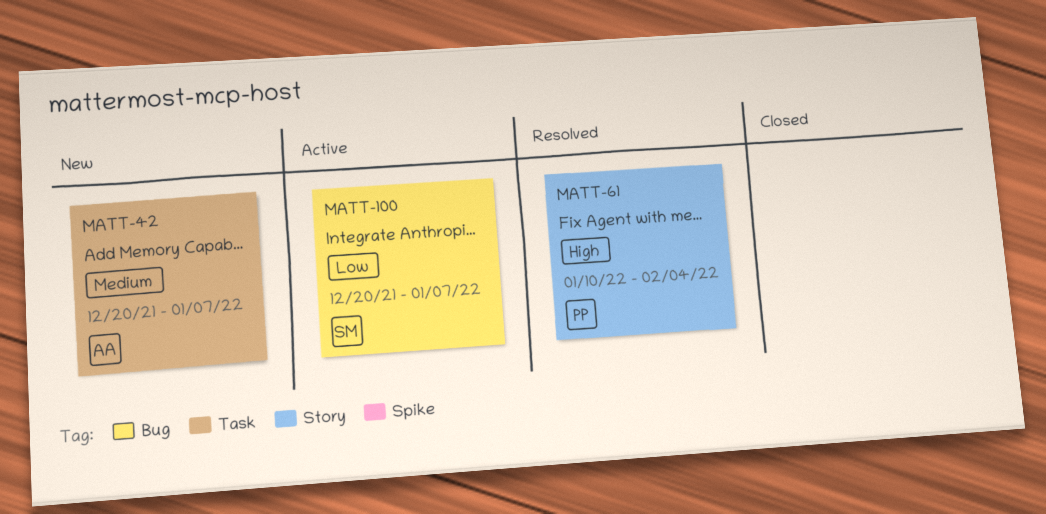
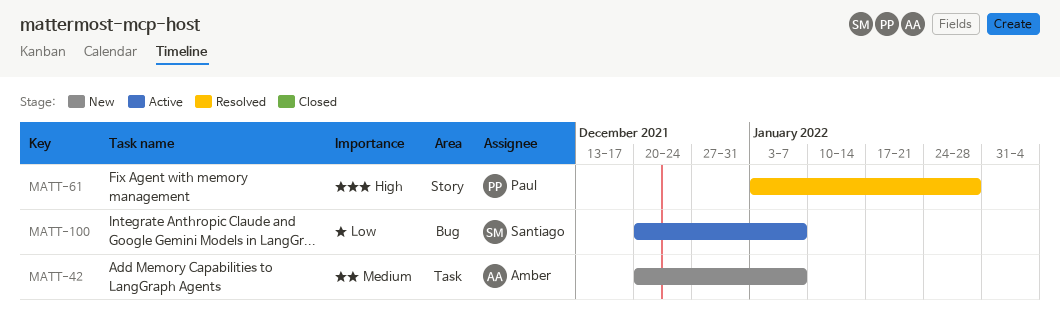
MATT-61, start: Jan 10 -> Jan 3
MATT-61, due: Feb 4 -> Jan 28

